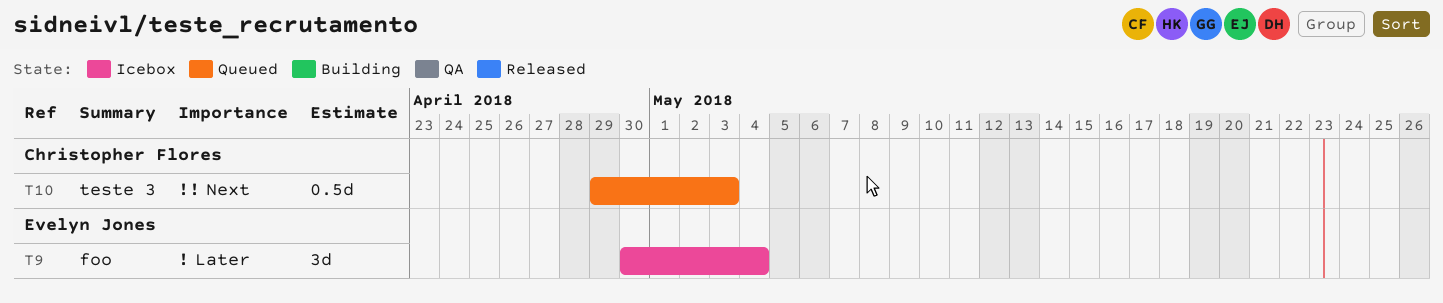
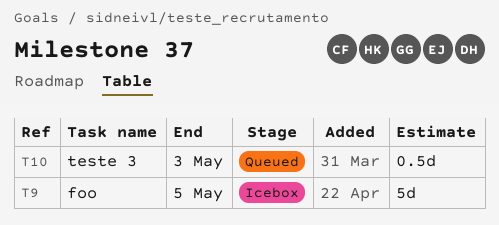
T9, estimate: 3d -> 5d
T9, due: May 4 -> May 5

